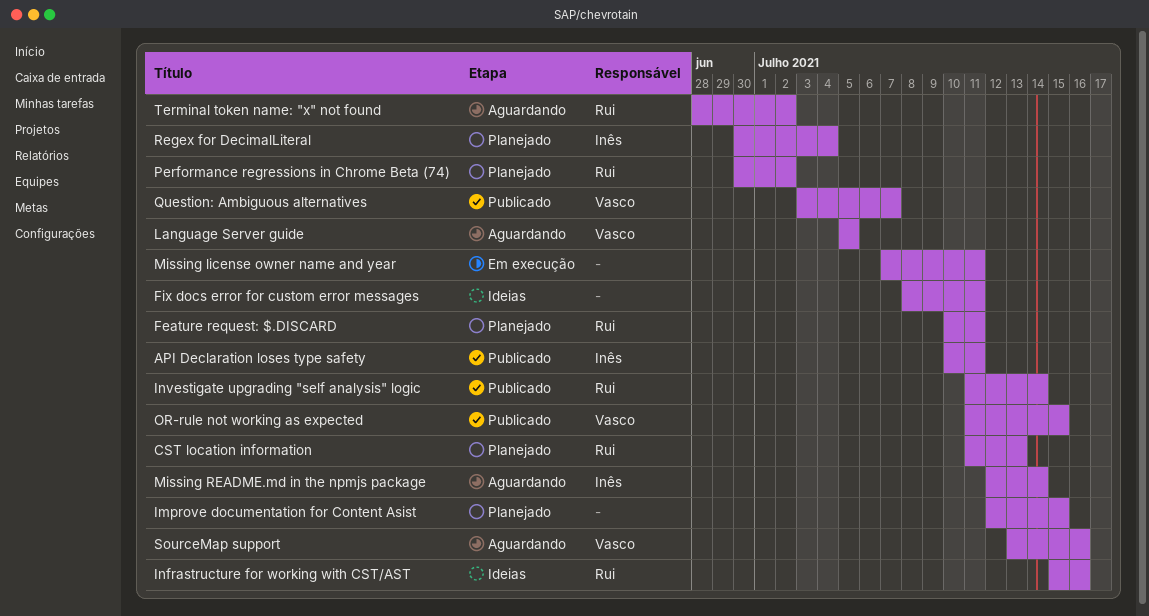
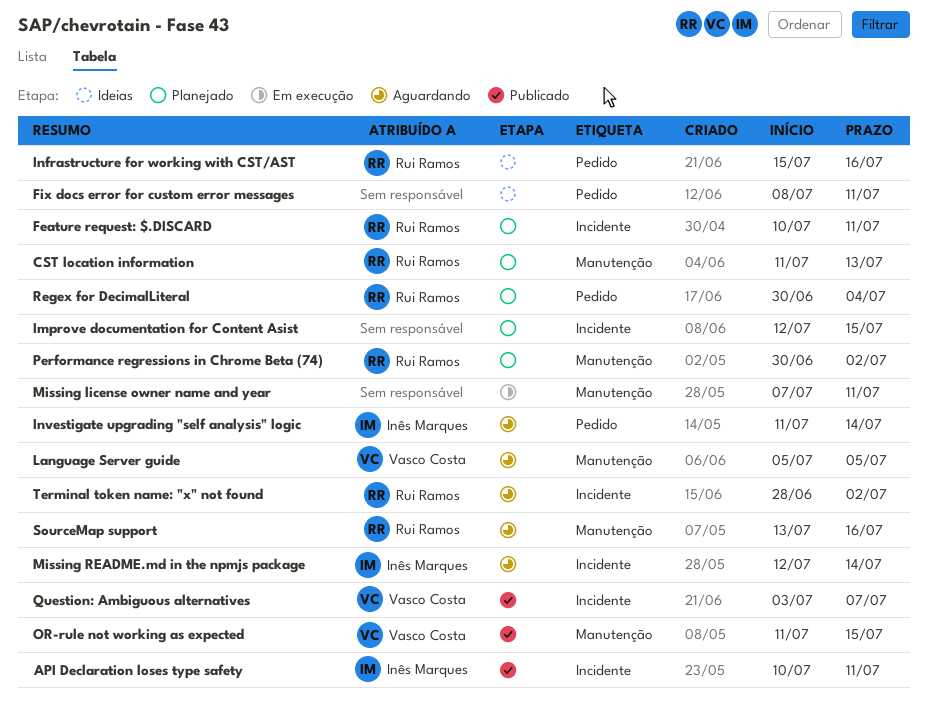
Investigate upgrading "self analysis" logic, status: Publicado -> Aguardando
Investigate upgrading "self analysis" logic, owner: Rui Ramos -> Inês Marques
Regex for DecimalLiteral, owner: Inês Marques -> Rui Ramos
SourceMap support, owner: Vasco Costa -> Rui Ramos

